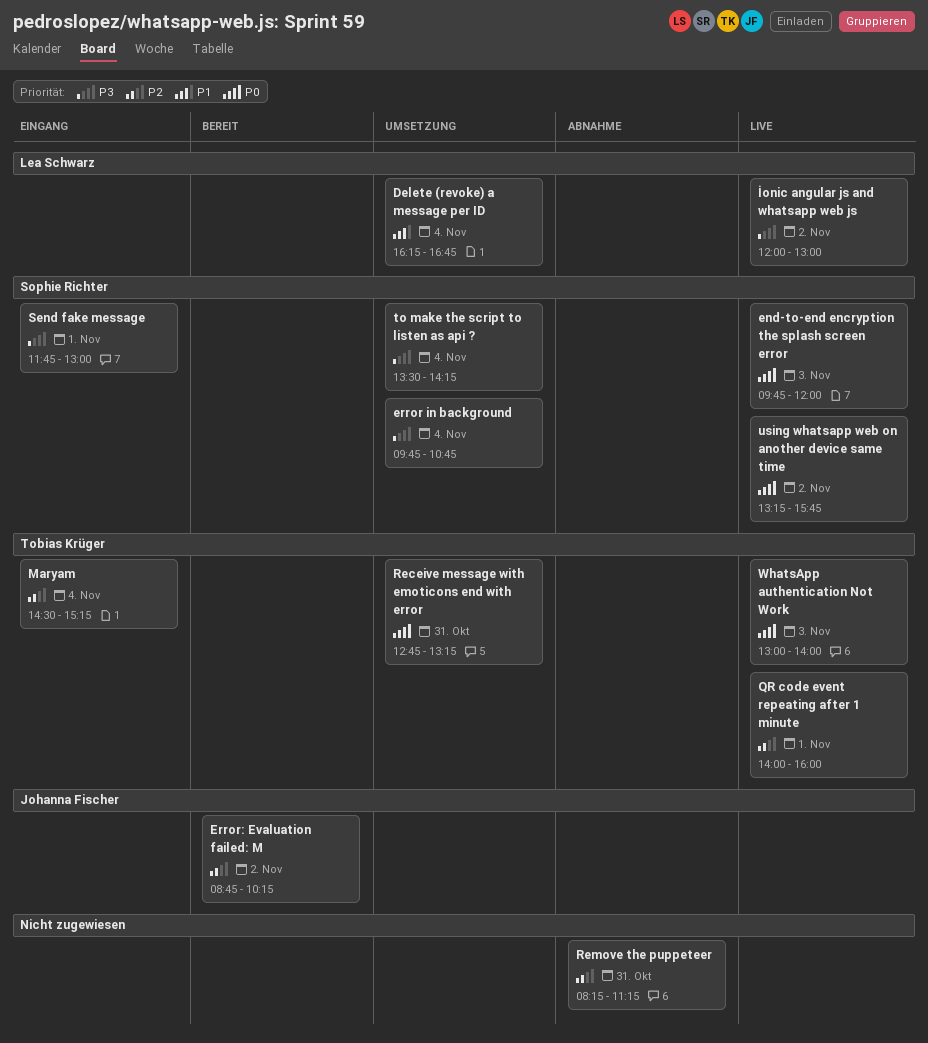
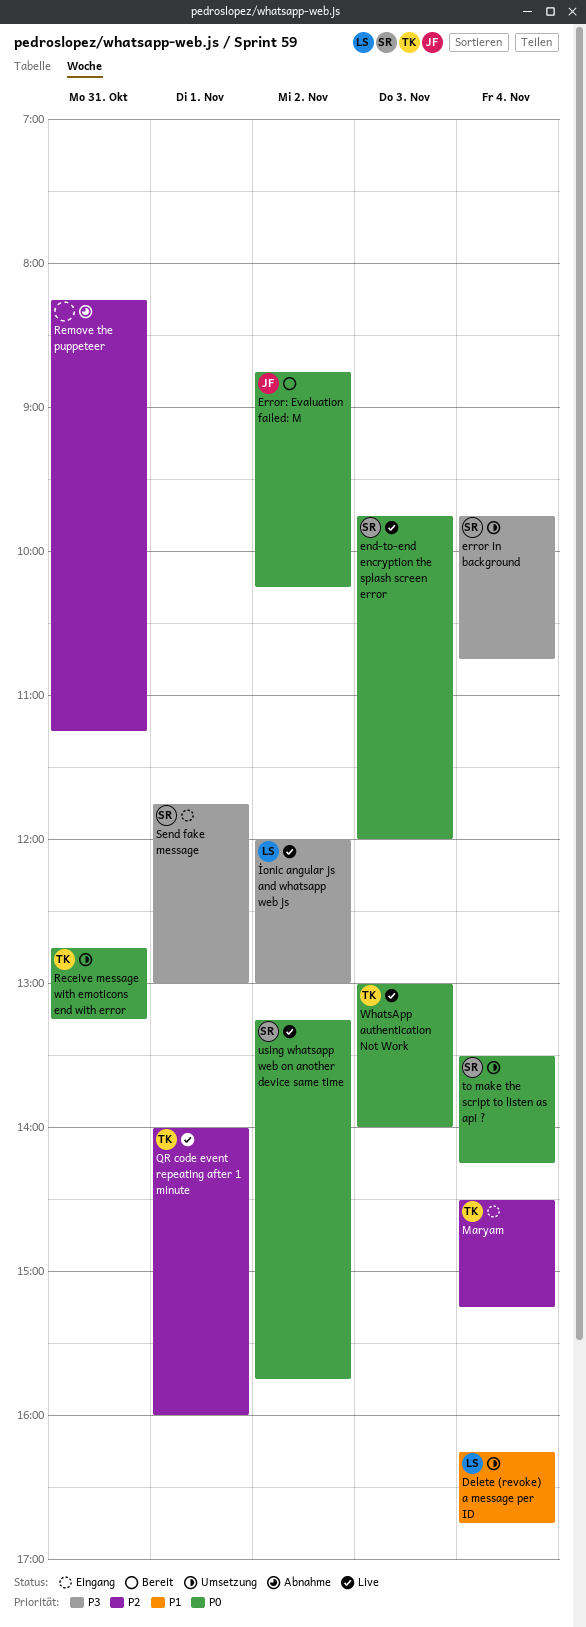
Error: Evaluation failed: M, priority: P2 -> P0
to make the script to listen as api ?, priority: P3 -> P0

